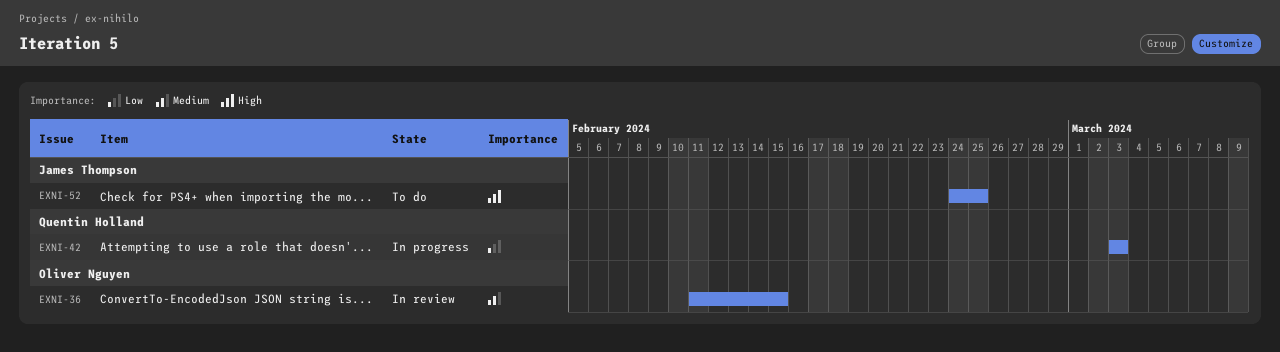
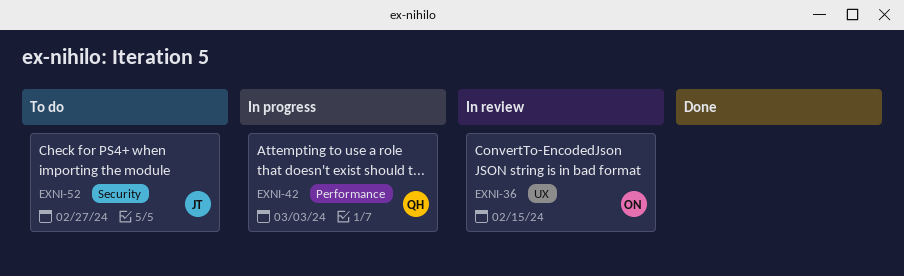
EXNI-52, due: Feb 25 -> Feb 27

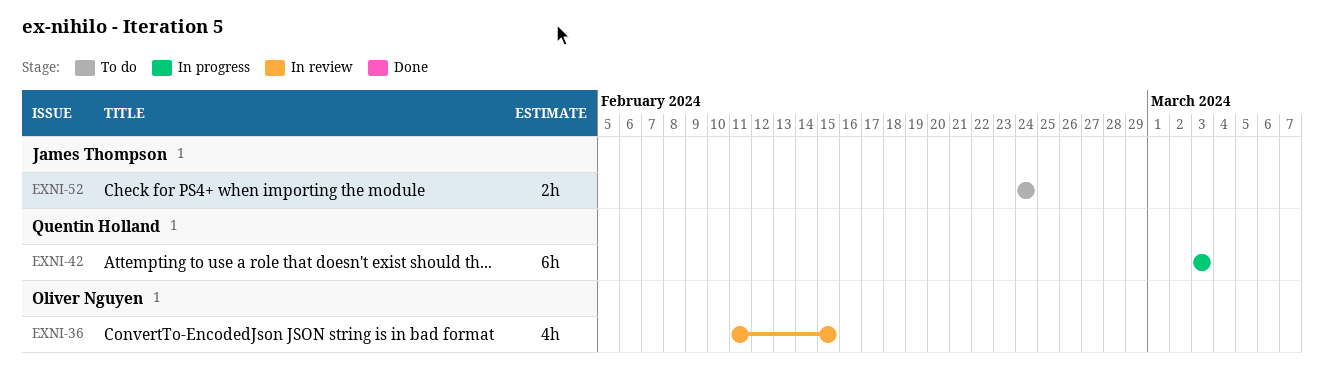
EXNI-52, due: Feb 27 -> Feb 24

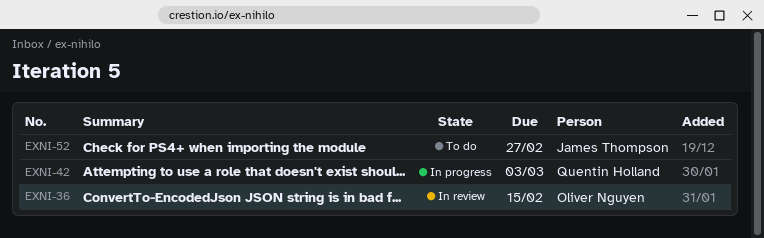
EXNI-52, due: Feb 24 -> Feb 27

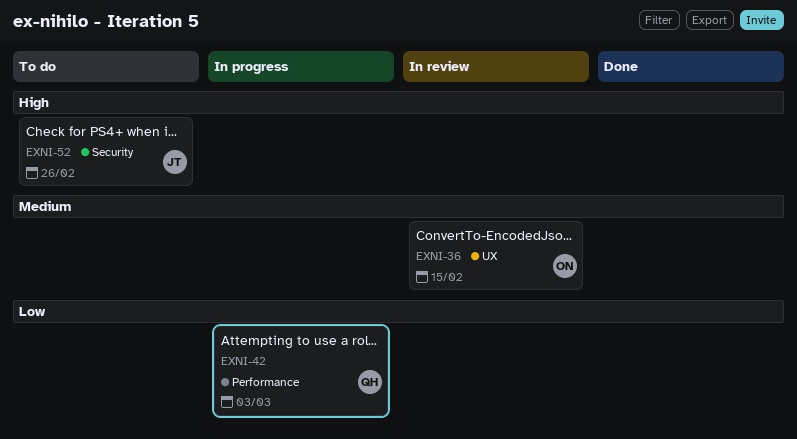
EXNI-52, due: Feb 27 -> Feb 26

